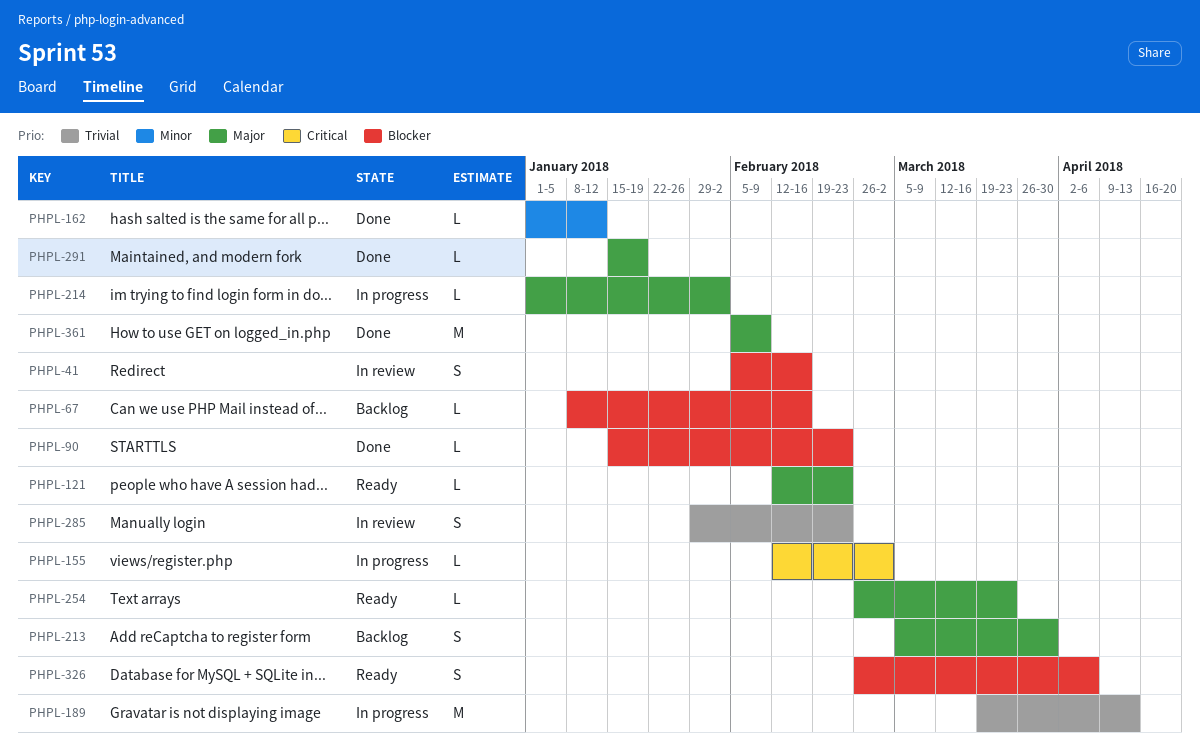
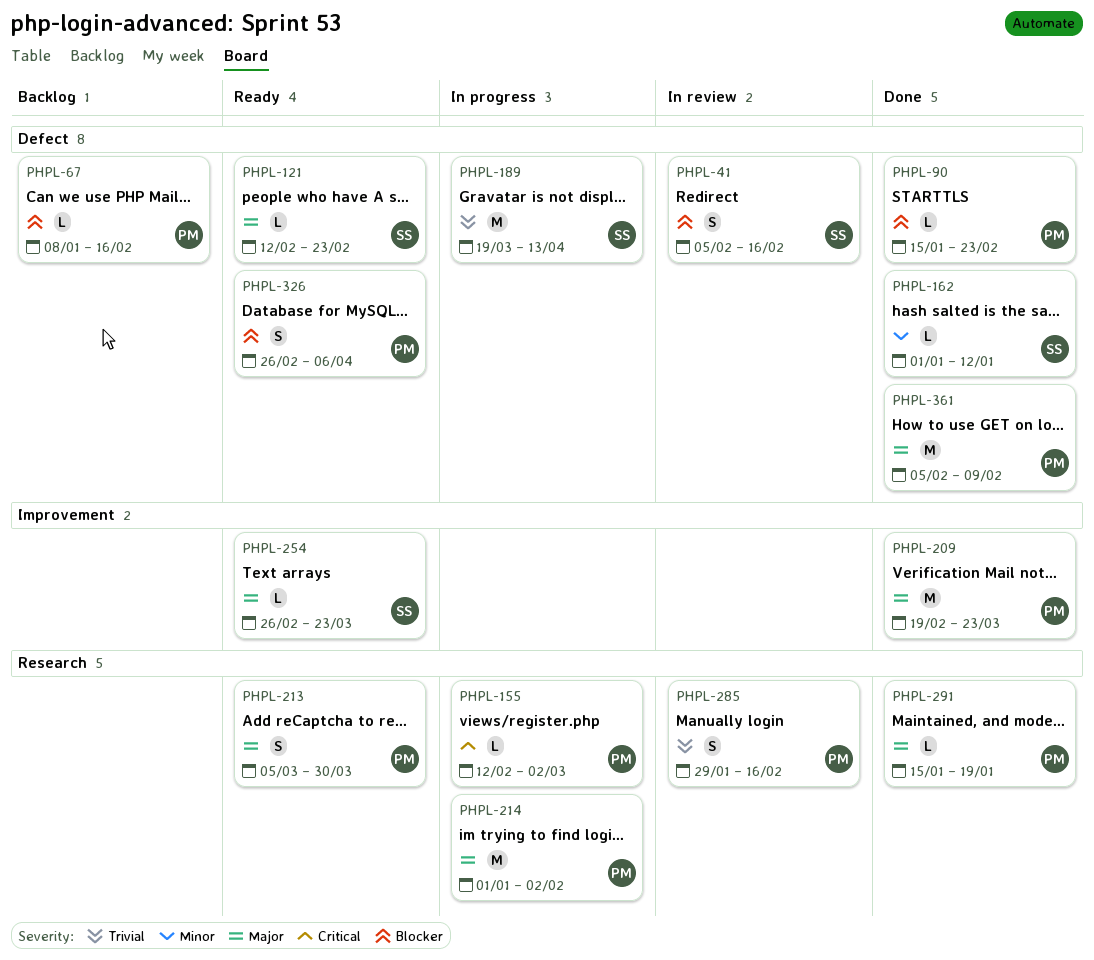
PHPL-209: none -> present
PHPL-213, status: Backlog -> Ready
PHPL-214, estimate: L -> M
PHPL-285, due: Feb 23 -> Feb 16

